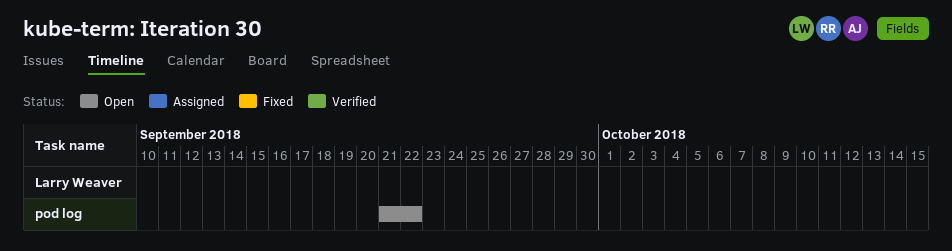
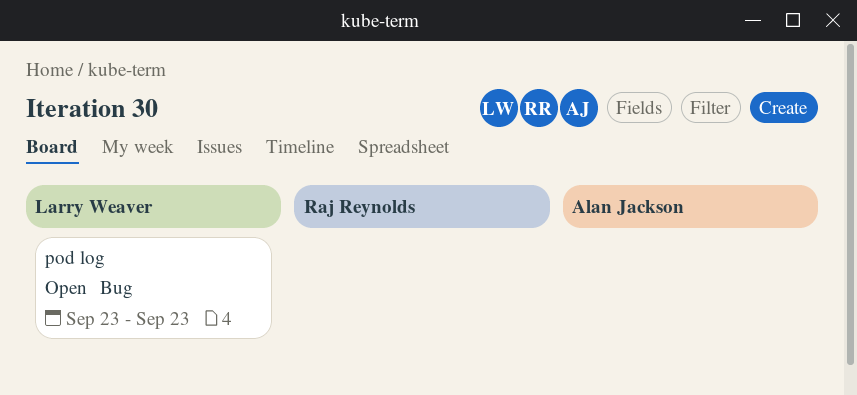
pod log, start: Sep 21 -> Sep 23
pod log, due: Sep 22 -> Sep 23

